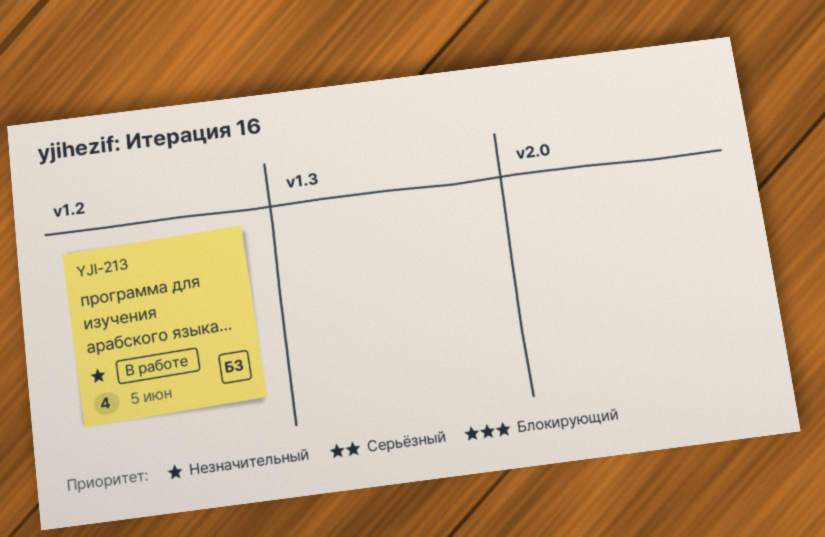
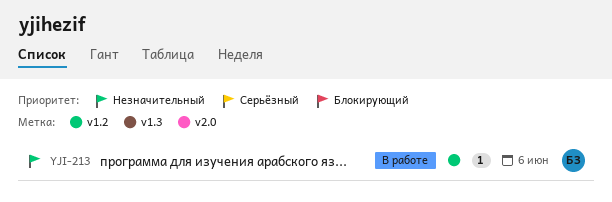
YJI-213, estimate: 4 -> 1
YJI-213, due: Jun 5 -> Jun 6

